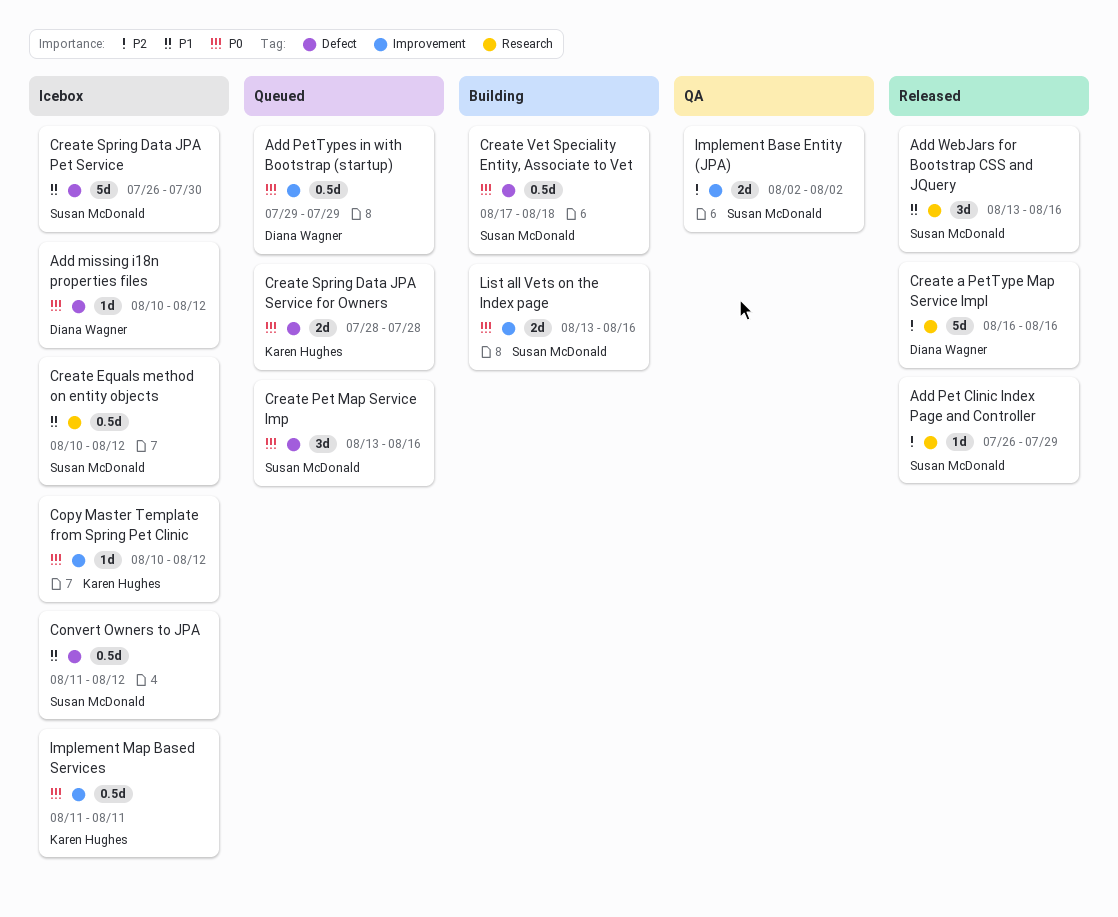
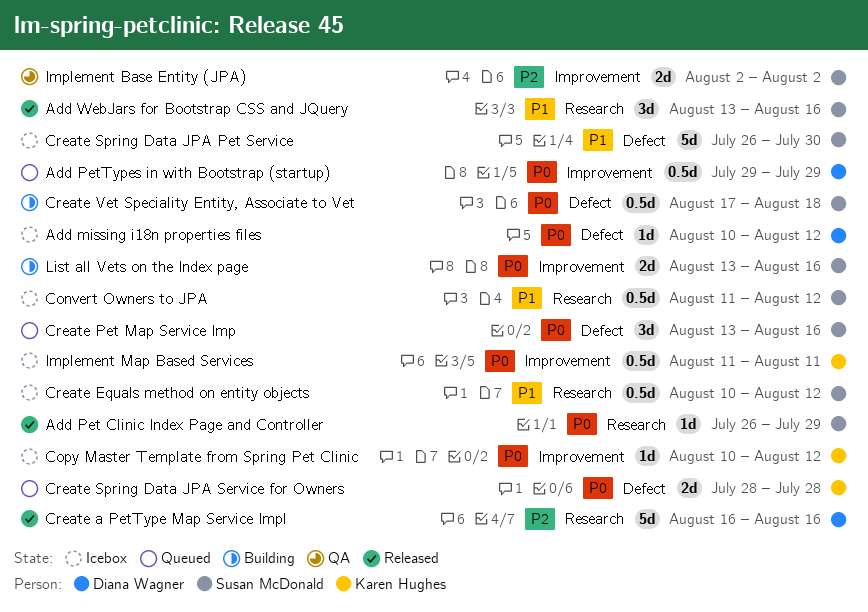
Add Pet Clinic Index Page and Controller, priority: P2 -> P0
Convert Owners to JPA, label: Defect -> Research

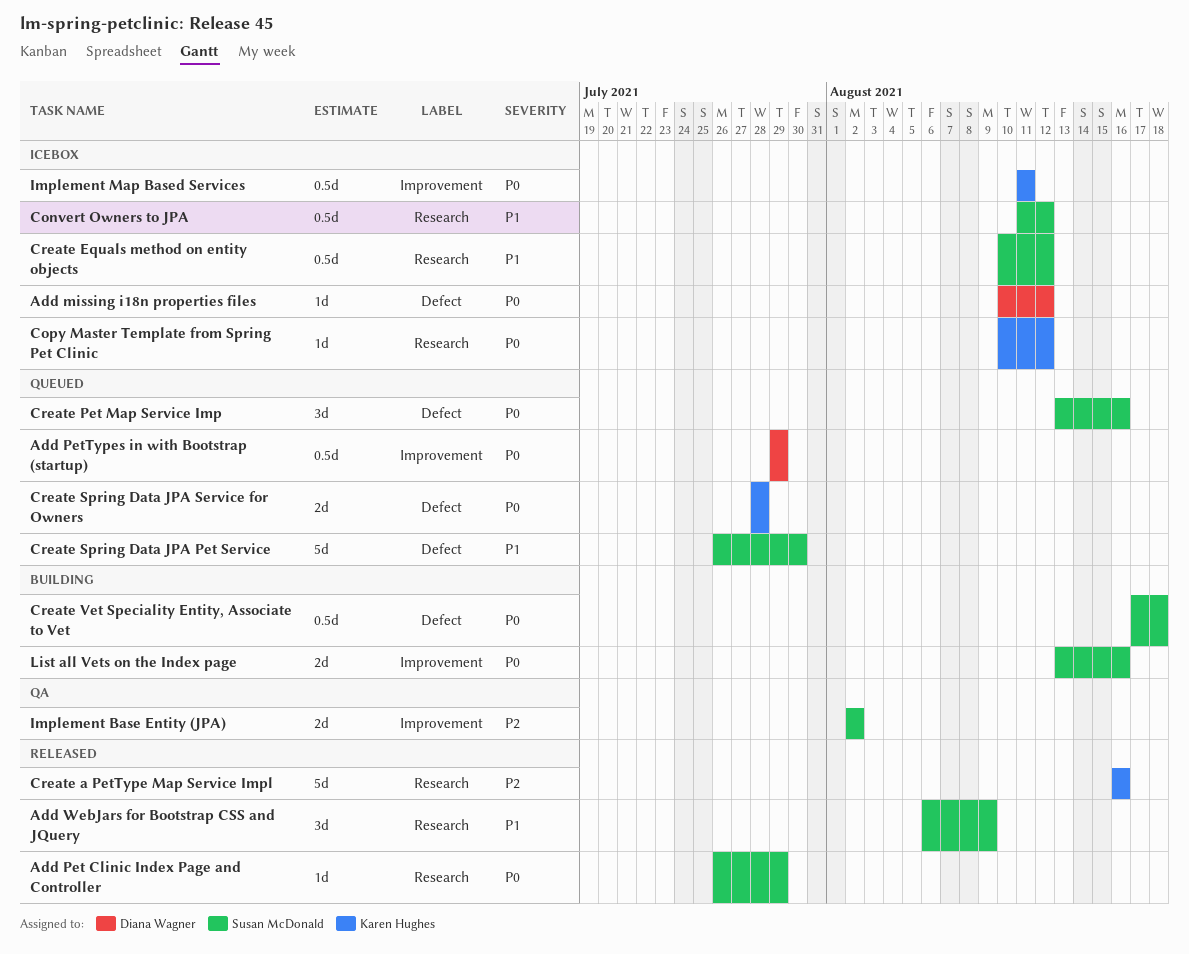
Add WebJars for Bootstrap CSS and JQuery, start: Aug 13 -> Aug 6
Add WebJars for Bootstrap CSS and JQuery, due: Aug 16 -> Aug 9
Copy Master Template from Spring Pet Clinic, label: Improvement -> Research
Create a PetType Map Service Impl, owner: Diana Wagner -> Karen Hughes
Create Spring Data JPA Pet Service, status: Icebox -> Queued

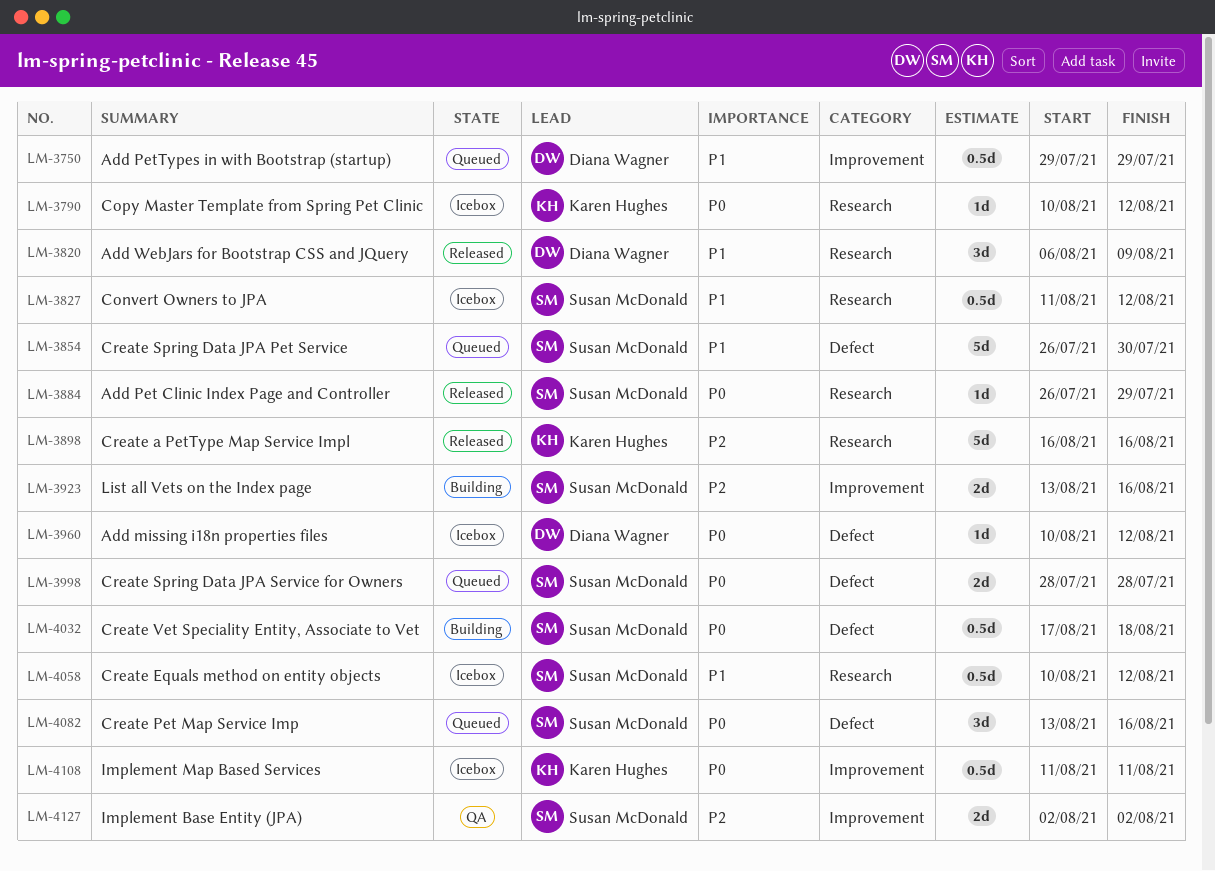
Add PetTypes in with Bootstrap (startup), priority: P0 -> P1
Add WebJars for Bootstrap CSS and JQuery, owner: Susan McDonald -> Diana Wagner
Create Spring Data JPA Service for Owners, owner: Karen Hughes -> Susan McDonald
List all Vets on the Index page, priority: P0 -> P2

